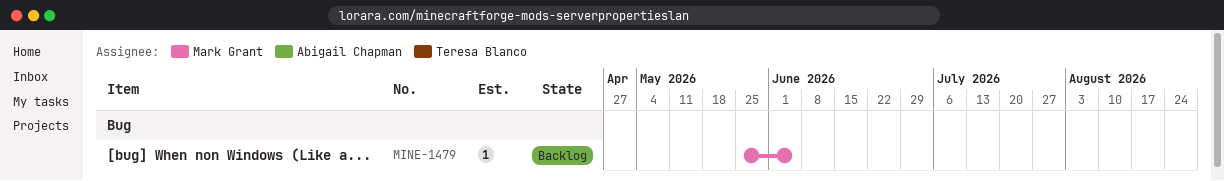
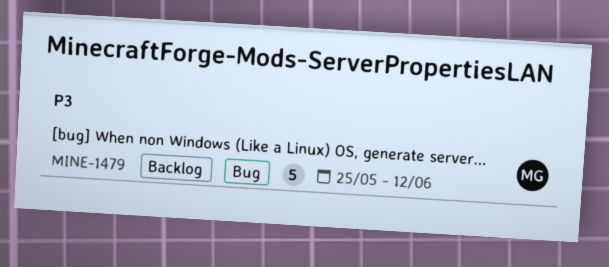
MINE-1479, estimate: 1 -> 5
MINE-1479, due: Jun 5 -> Jun 12

